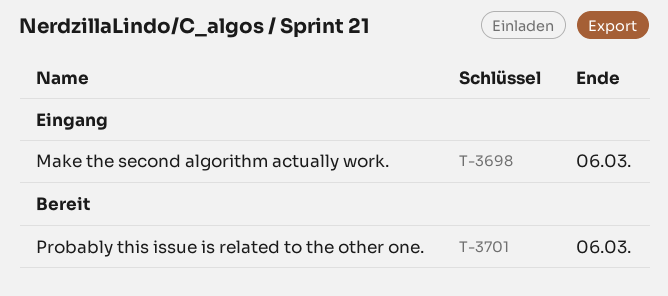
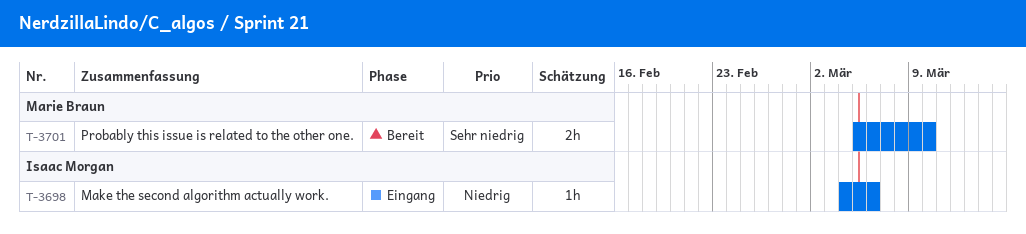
T-3701, due: Mar 6 -> Mar 10

